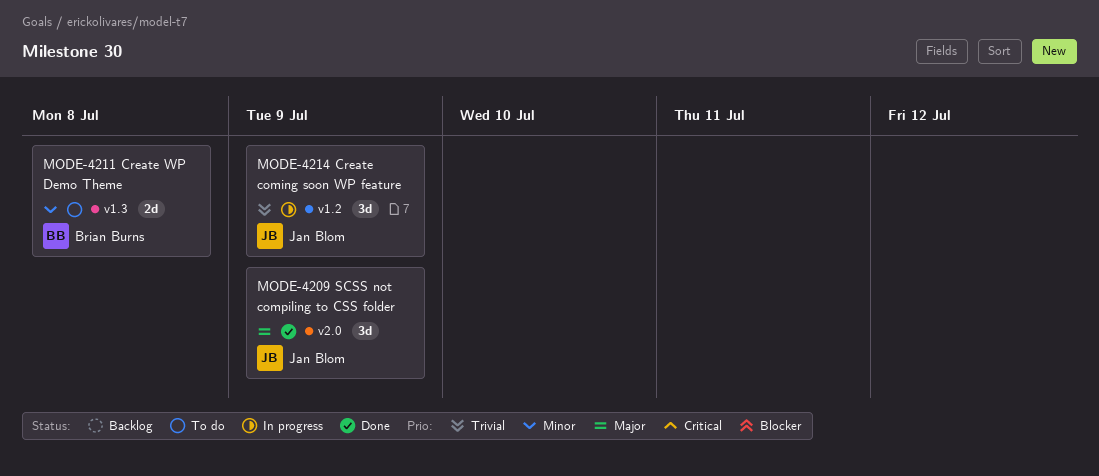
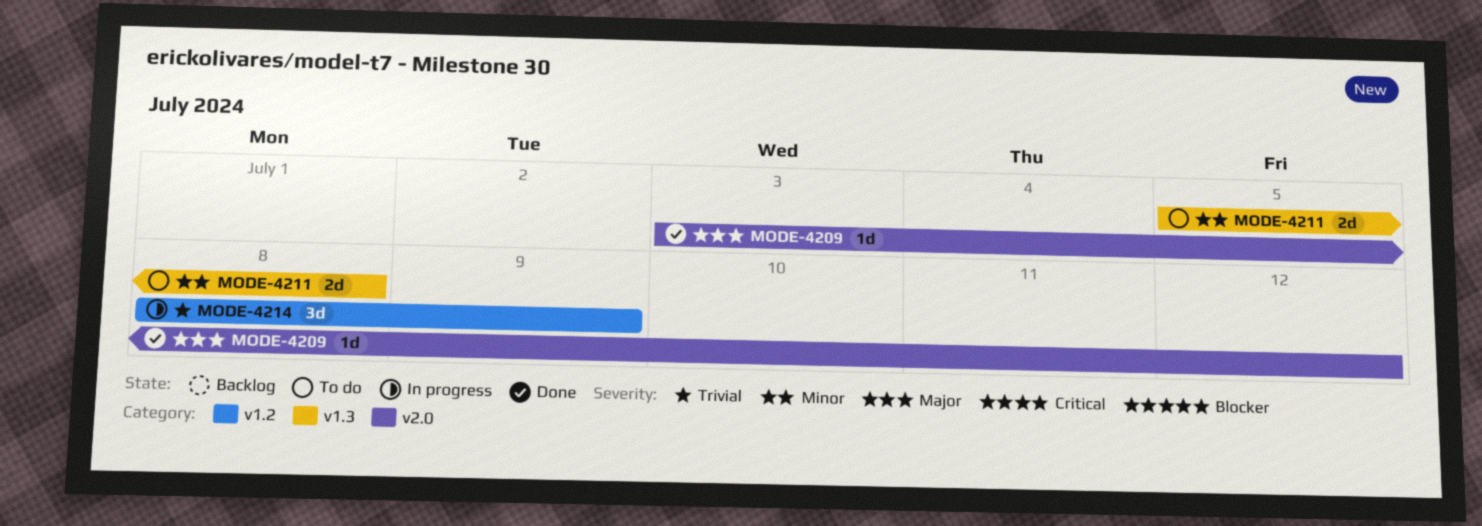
MODE-4209, estimate: 3d -> 1d
MODE-4209, due: Jul 9 -> Jul 12

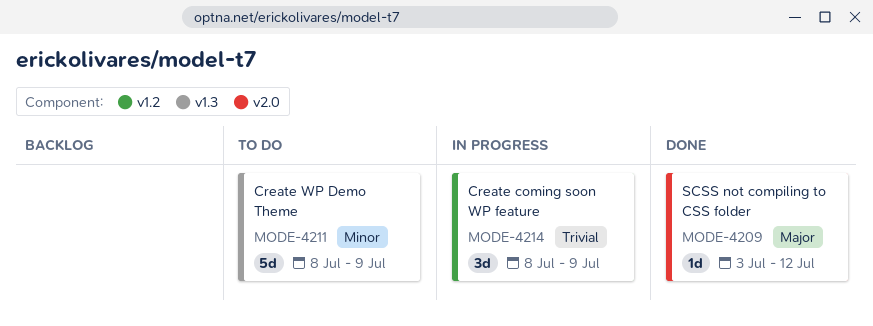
MODE-4211, estimate: 2d -> 5d
MODE-4211, start: Jul 5 -> Jul 8
MODE-4211, due: Jul 8 -> Jul 9

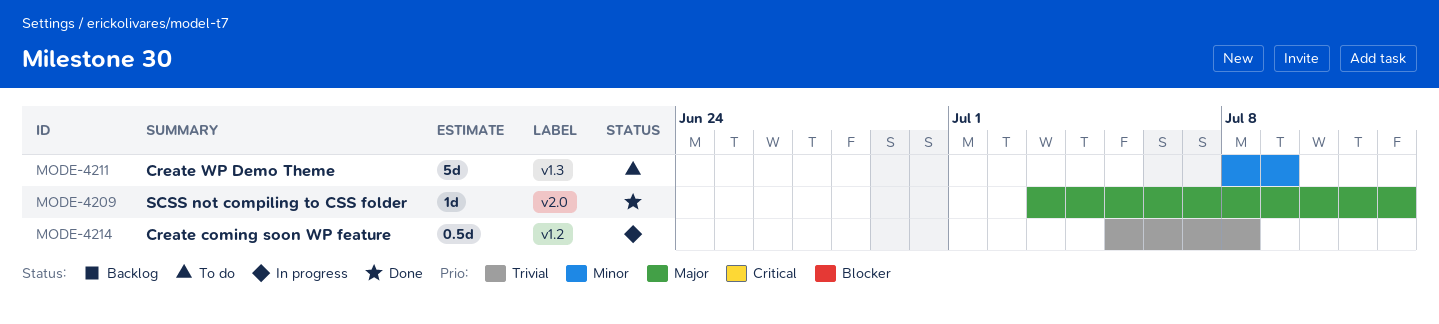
MODE-4214, estimate: 3d -> 0.5d
MODE-4214, start: Jul 8 -> Jul 5
MODE-4214, due: Jul 9 -> Jul 8

